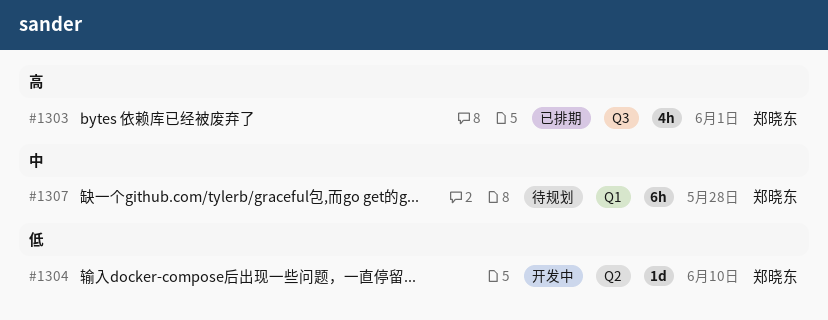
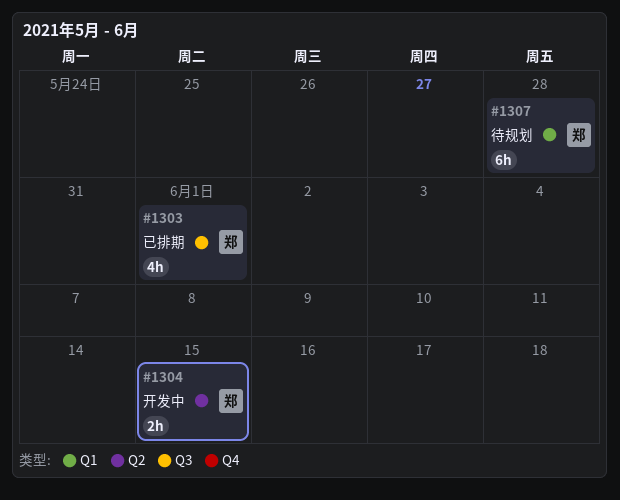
#1304, estimate: 1d -> 2h
#1304, due: Jun 10 -> Jun 15

